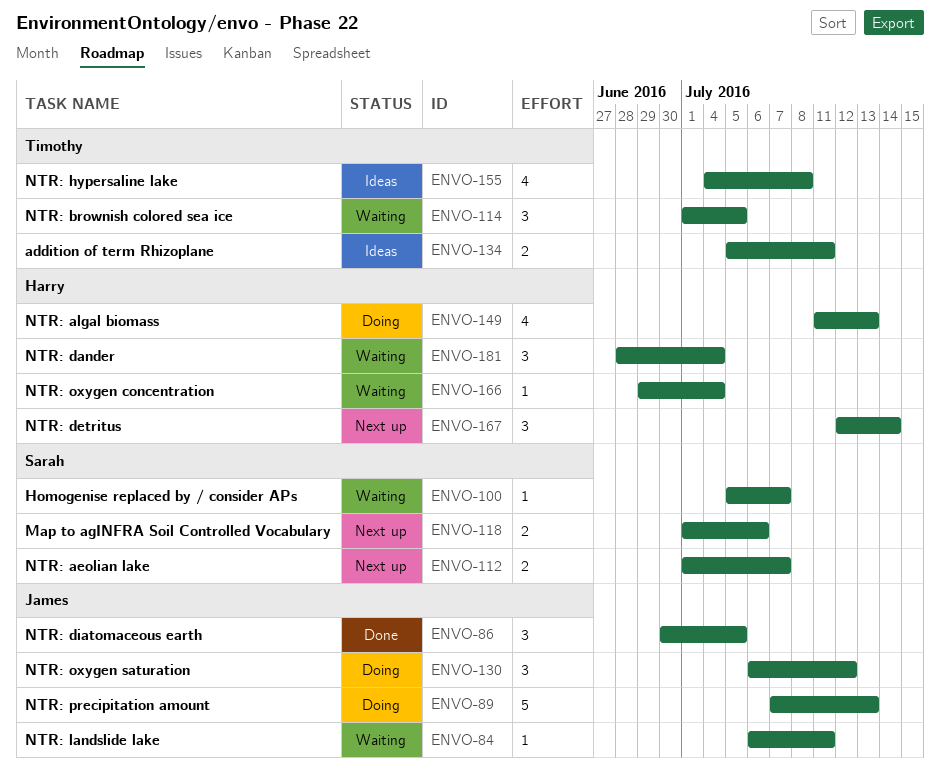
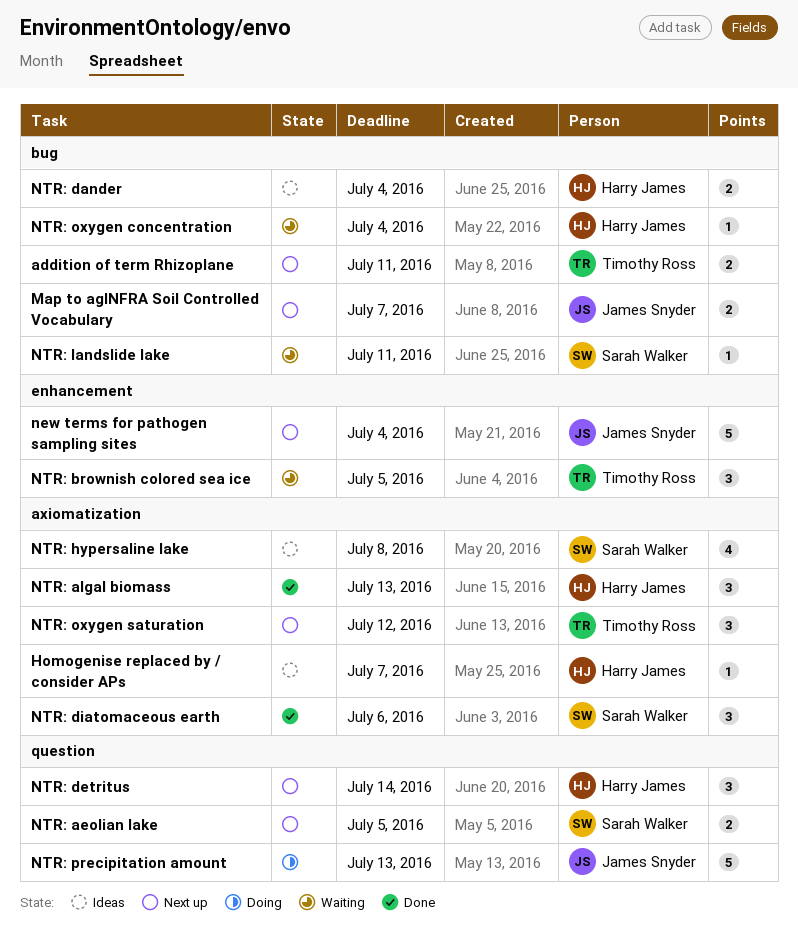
addition of term Rhizoplane, status: Ideas -> Next up
Homogenise replaced by / consider APs, status: Waiting -> Ideas
Homogenise replaced by / consider APs, owner: Sarah Walker -> Harry James
Map to agINFRA Soil Controlled Vocabulary, owner: Sarah Walker -> James Snyder
Map to agINFRA Soil Controlled Vocabulary, due: Jul 6 -> Jul 7
new terms for pathogen sampling sites: none -> present
NTR: aeolian lake, due: Jul 7 -> Jul 5
NTR: algal biomass, status: Doing -> Done
NTR: algal biomass, estimate: 4 -> 3
NTR: dander, status: Waiting -> Ideas
NTR: dander, estimate: 3 -> 2
NTR: diatomaceous earth, owner: James Snyder -> Sarah Walker
NTR: diatomaceous earth, due: Jul 5 -> Jul 6
NTR: hypersaline lake, owner: Timothy Ross -> Sarah Walker
NTR: landslide lake, owner: James Snyder -> Sarah Walker
NTR: oxygen saturation, status: Doing -> Next up
NTR: oxygen saturation, owner: James Snyder -> Timothy Ross

